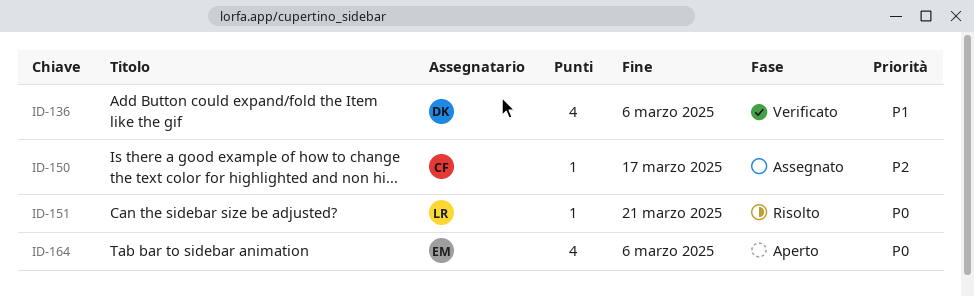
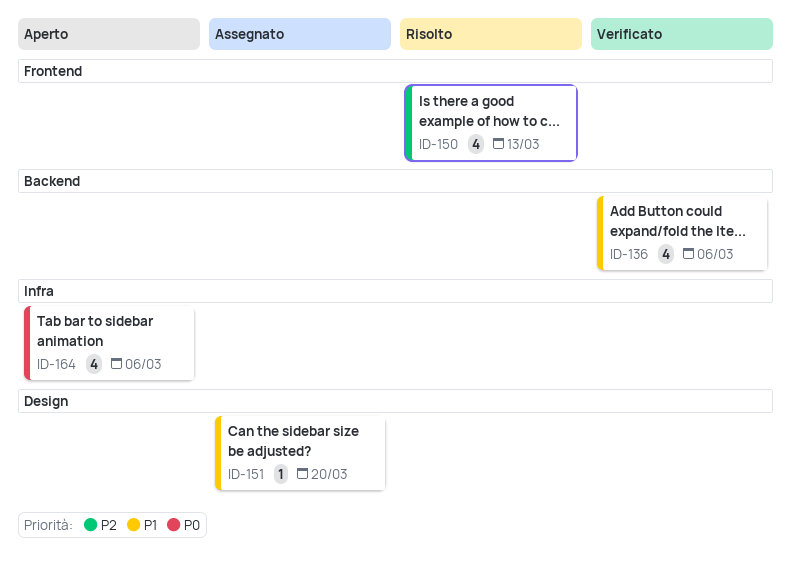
ID-150, status: Assegnato -> Risolto
ID-150, estimate: 1 -> 4
ID-150, due: Mar 17 -> Mar 13
ID-151, status: Risolto -> Assegnato
ID-151, priority: P0 -> P1
ID-151, due: Mar 21 -> Mar 20

